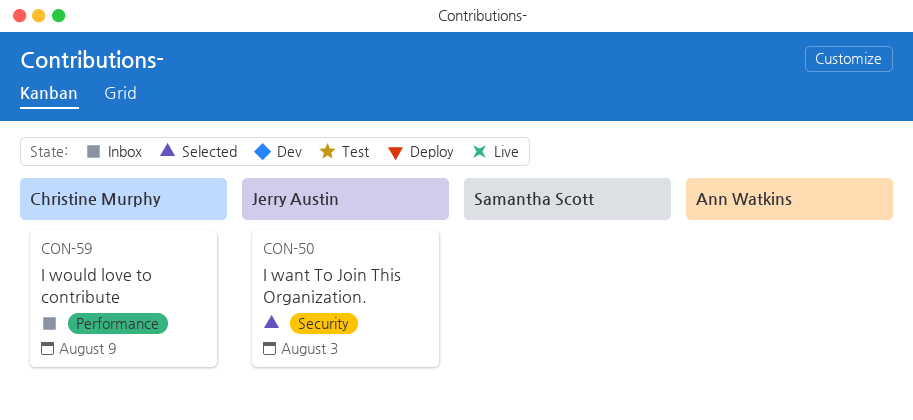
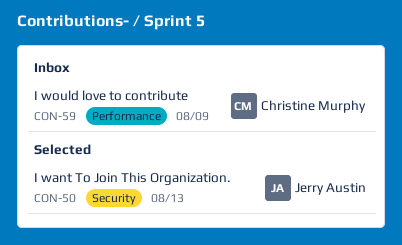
CON-50, due: Aug 3 -> Aug 13

